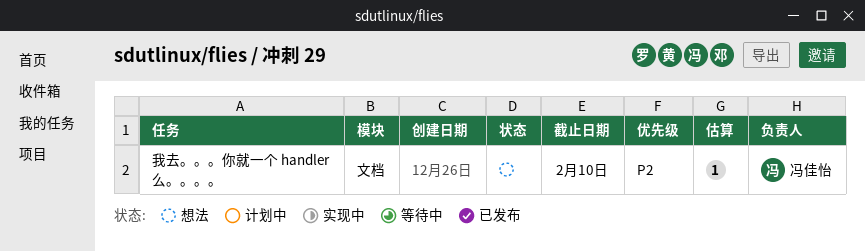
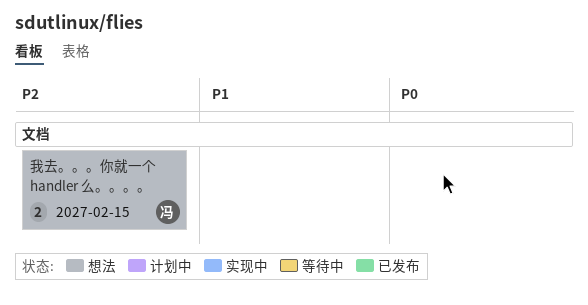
我去。。。你就一个 handler 么。。。。, estimate: 1 -> 2
我去。。。你就一个 handler 么。。。。, due: Feb 10 -> Feb 15

